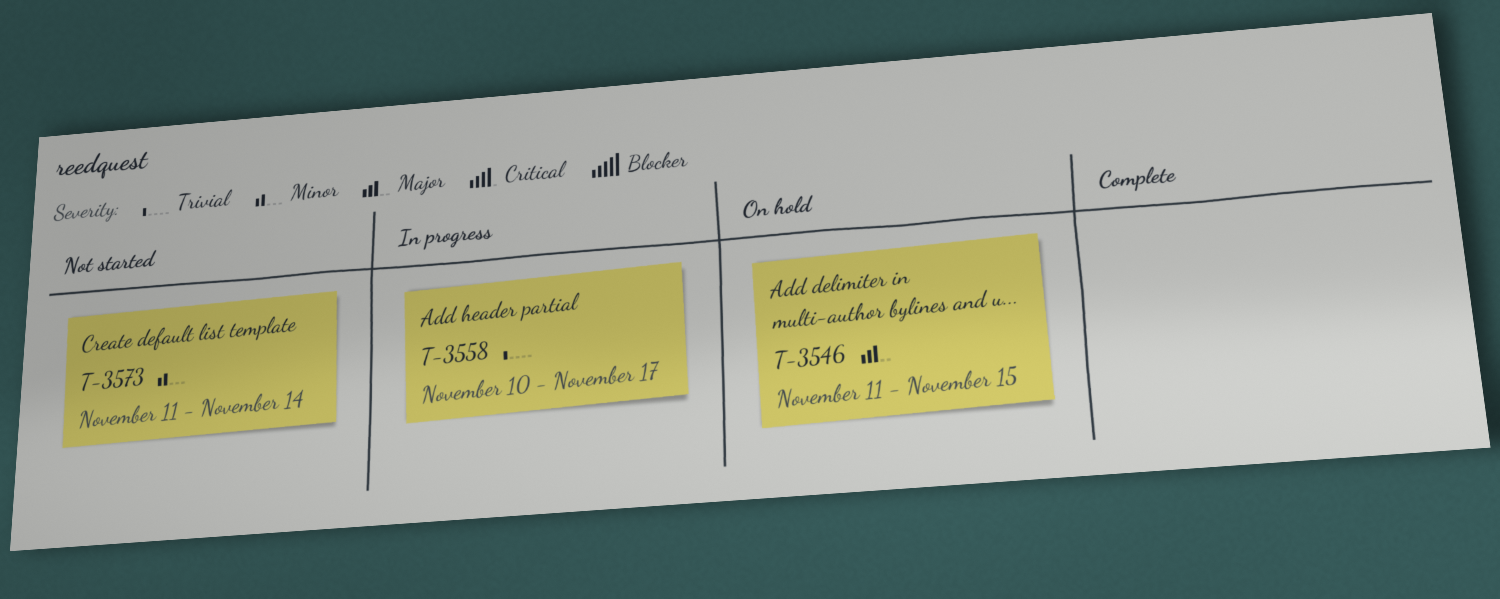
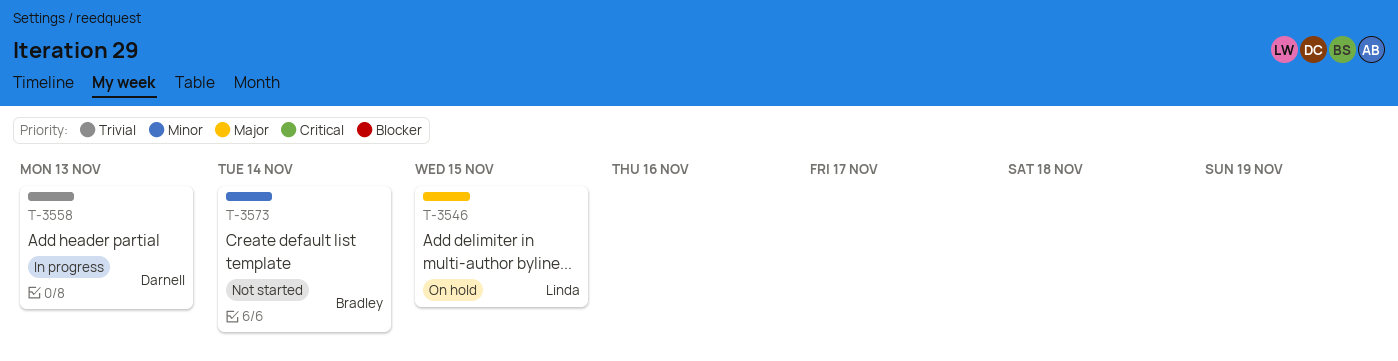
T-3558, due: Nov 17 -> Nov 13

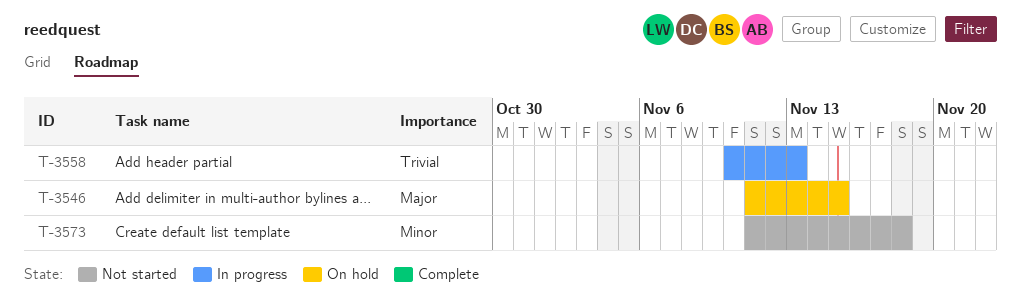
T-3573, due: Nov 14 -> Nov 18

